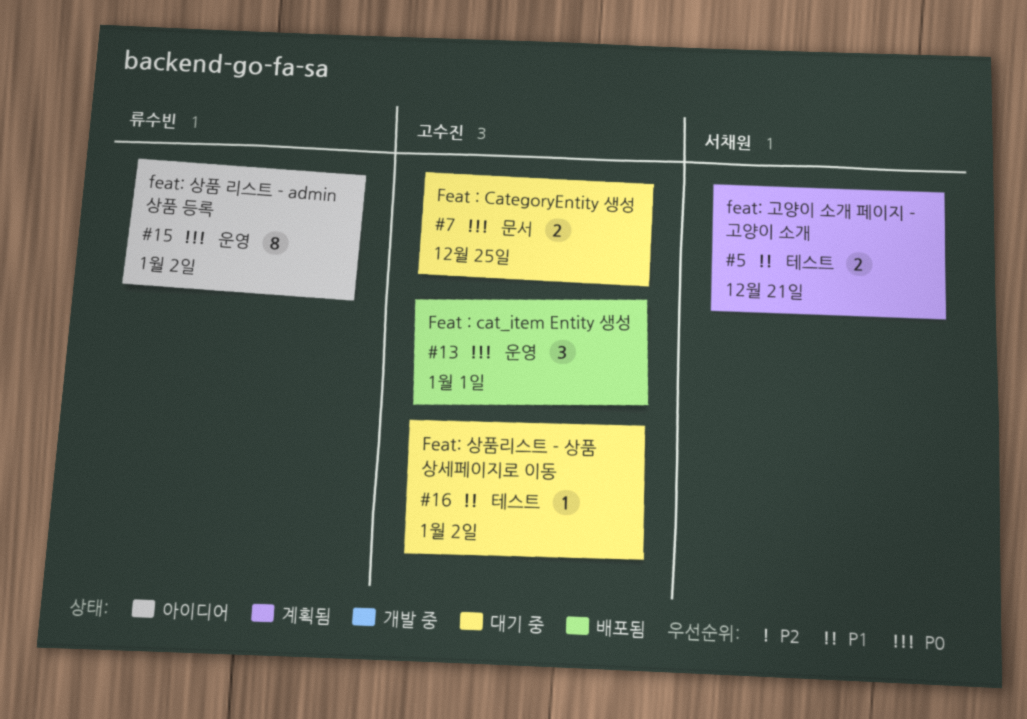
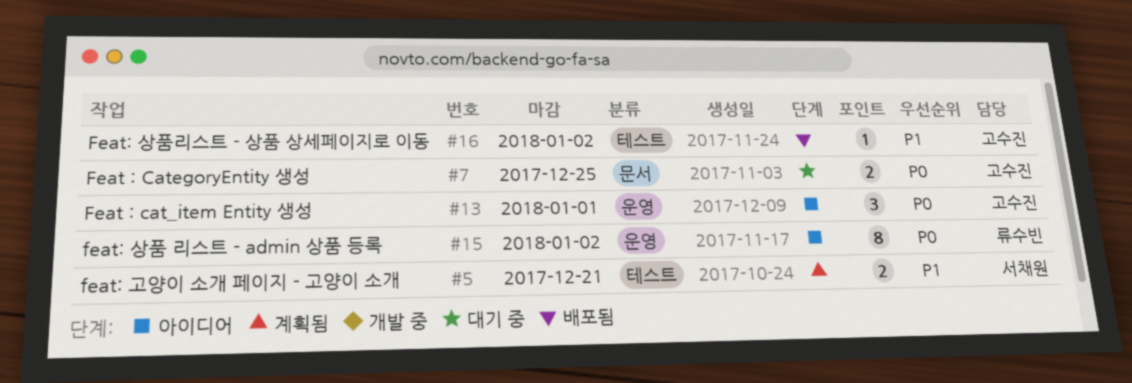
#13, status: 배포됨 -> 아이디어
#16, status: 대기 중 -> 배포됨

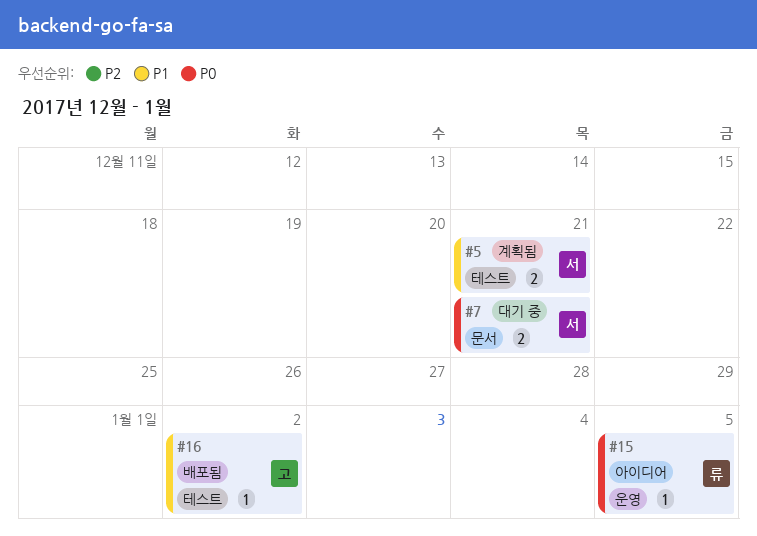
#7, owner: 고수진 -> 서채원
#7, due: Dec 25 -> Dec 21
#13: present -> none
#15, estimate: 8 -> 1
#15, due: Jan 2 -> Jan 5

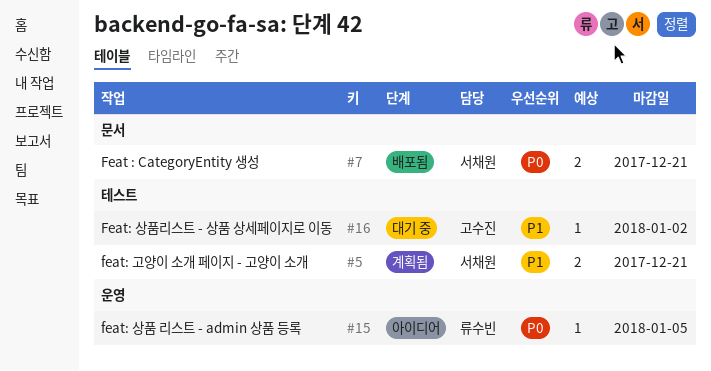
#7, status: 대기 중 -> 배포됨
#16, status: 배포됨 -> 대기 중

